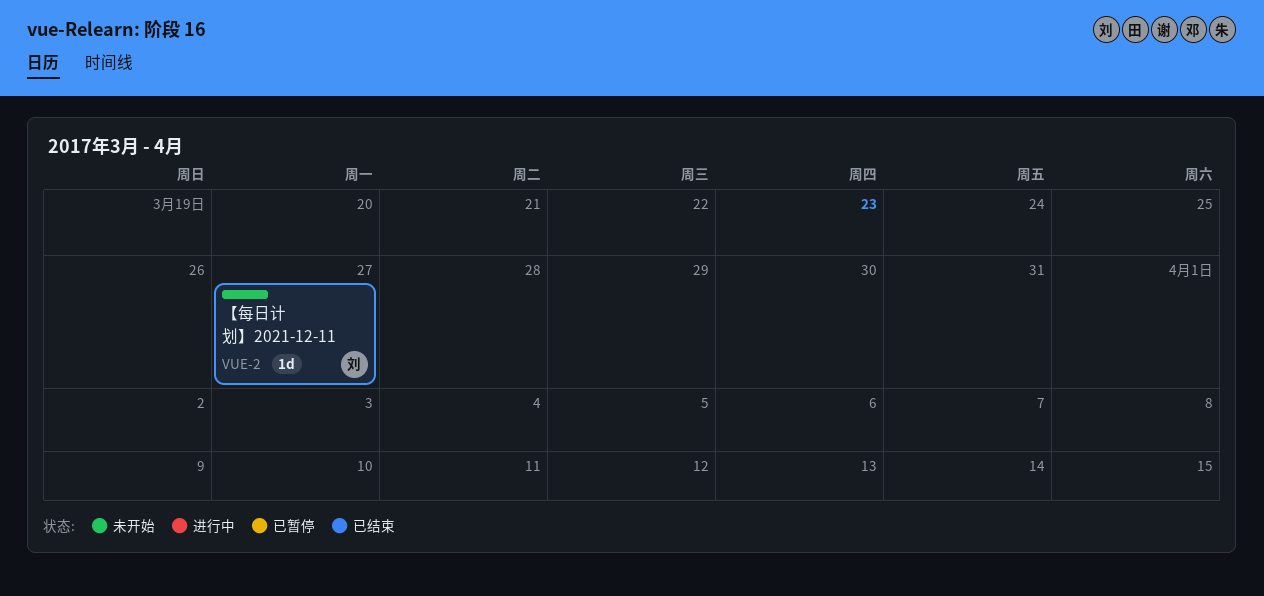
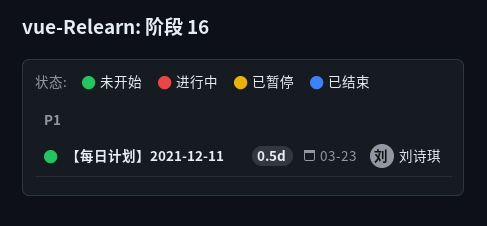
【每日计划】2021-12-11, estimate: 1d -> 0.5d
【每日计划】2021-12-11, due: Mar 27 -> Mar 23

